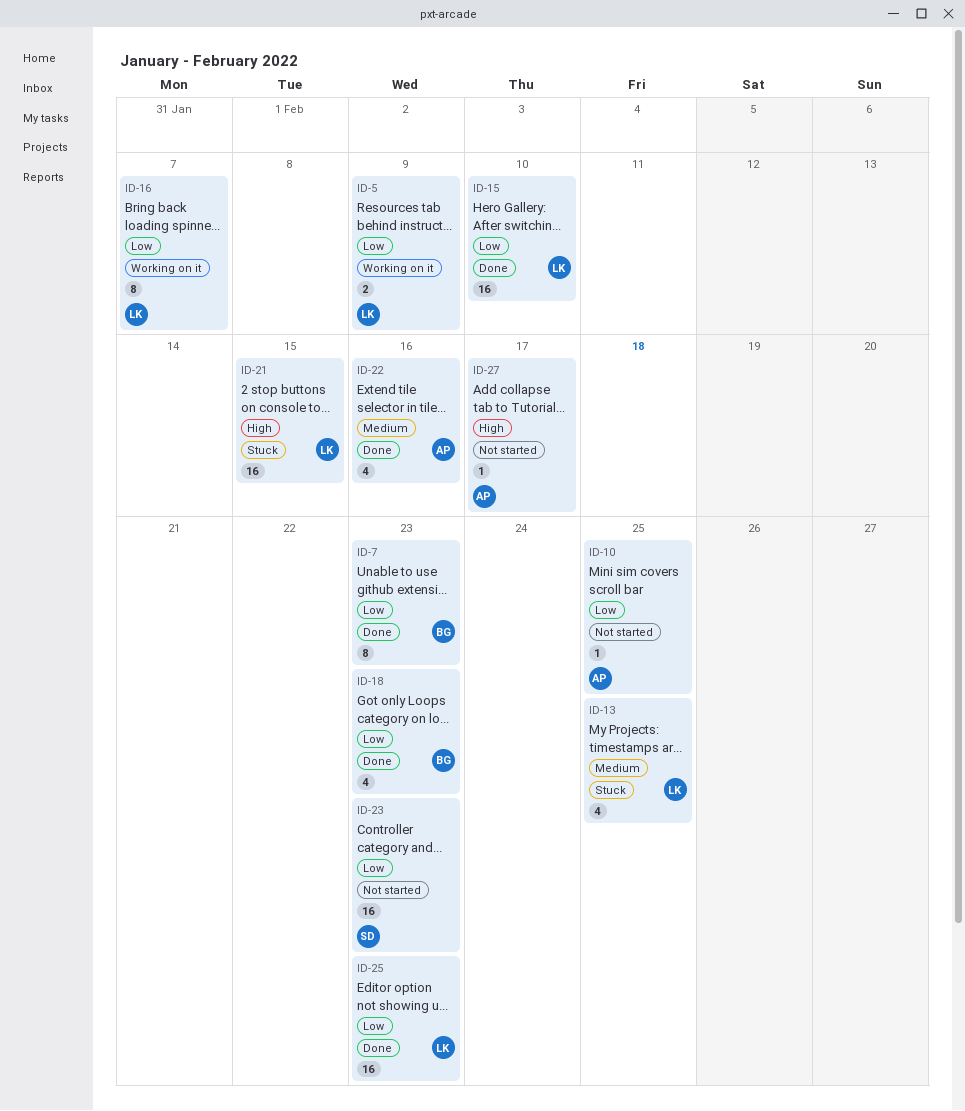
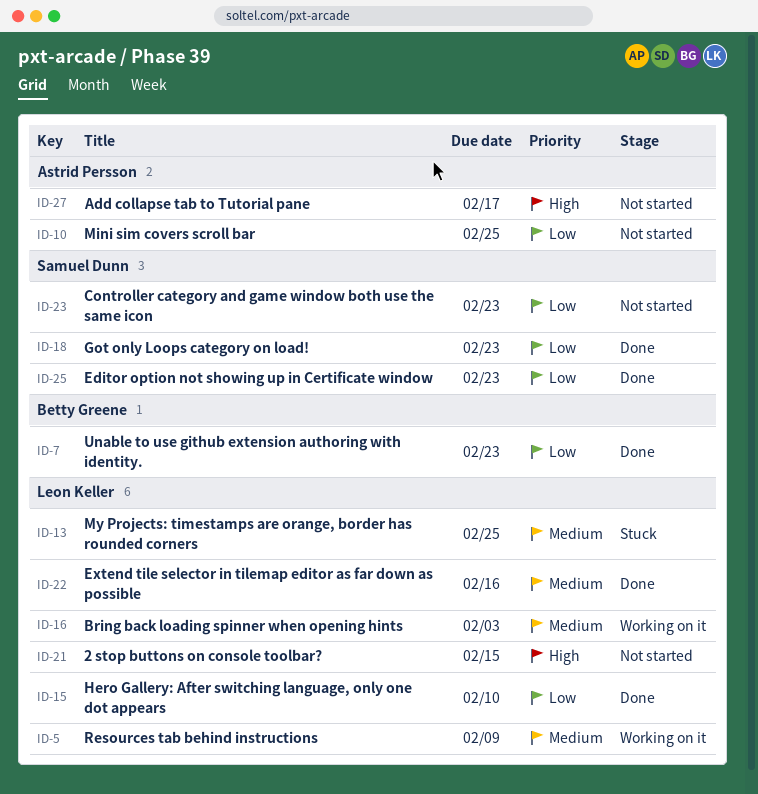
ID-5, priority: Low -> Medium
ID-16, priority: Low -> Medium
ID-16, due: Feb 7 -> Feb 3
ID-18, owner: Betty Greene -> Samuel Dunn
ID-21, status: Stuck -> Not started
ID-22, owner: Astrid Persson -> Leon Keller
ID-25, owner: Leon Keller -> Samuel Dunn

